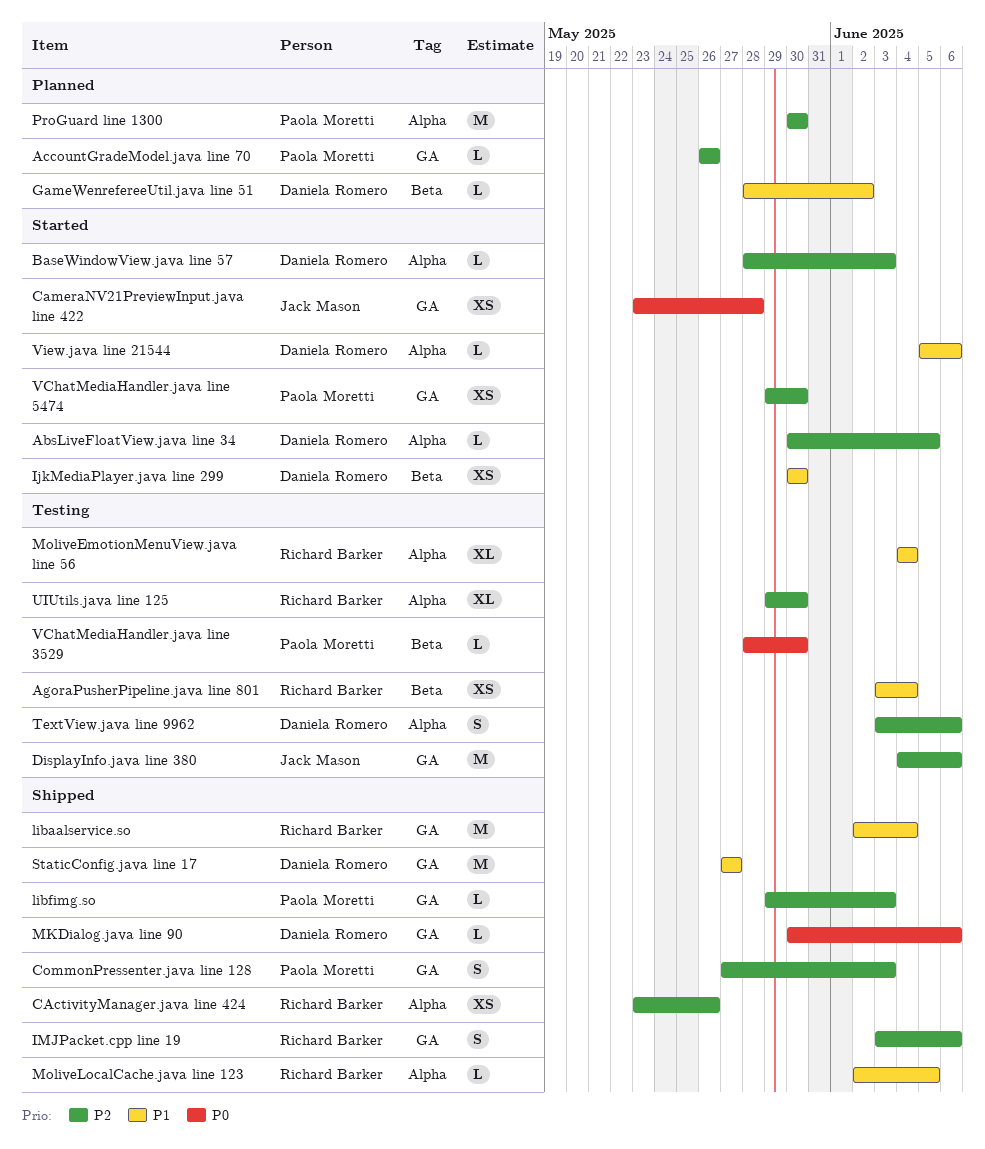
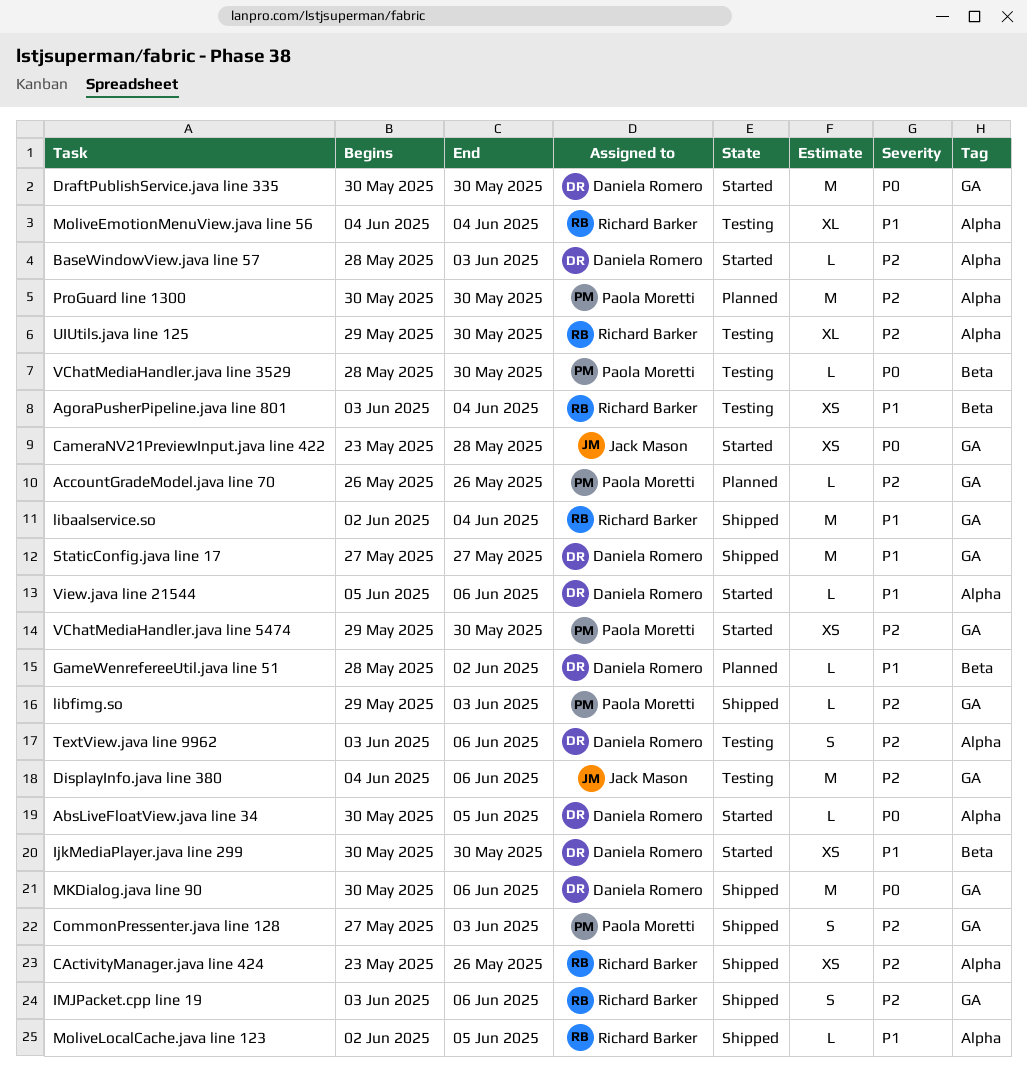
AbsLiveFloatView.java line 34, priority: P2 -> P0
DraftPublishService.java line 335: none -> present
MKDialog.java line 90, estimate: L -> M

